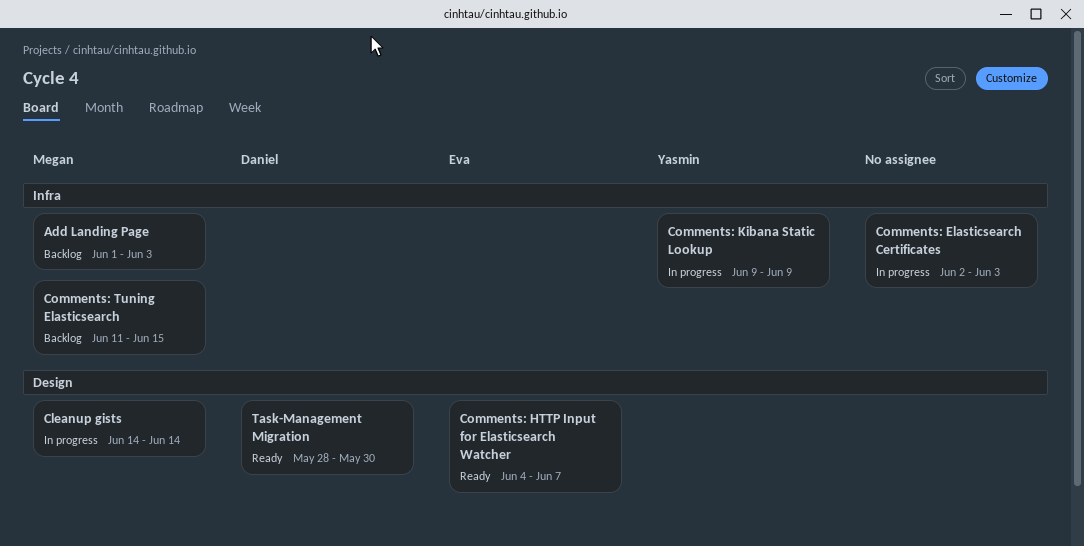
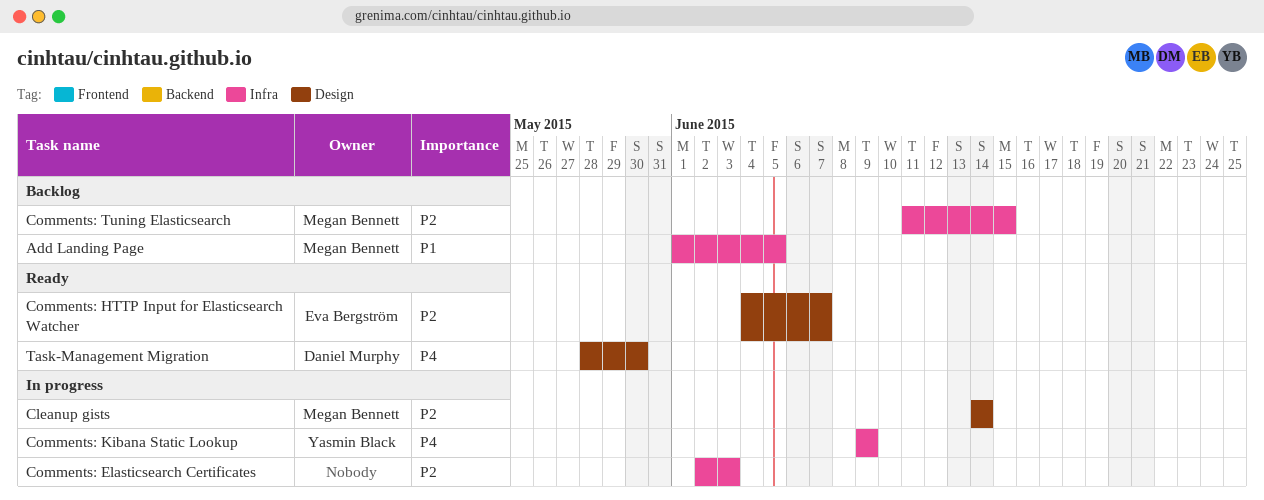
Add Landing Page, due: Jun 3 -> Jun 5

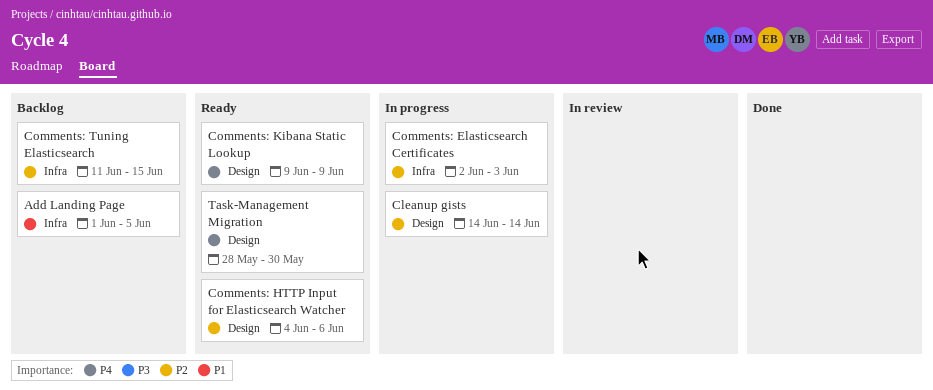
Comments: HTTP Input for Elasticsearch Watcher, due: Jun 7 -> Jun 6
Comments: Kibana Static Lookup, status: In progress -> Ready
Comments: Kibana Static Lookup, label: Infra -> Design

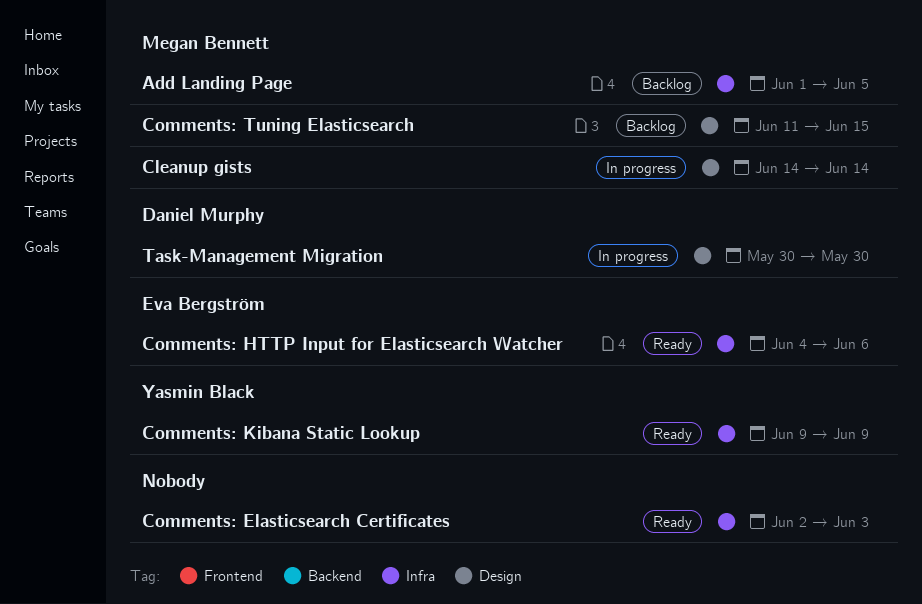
Comments: Elasticsearch Certificates, status: In progress -> Ready
Comments: HTTP Input for Elasticsearch Watcher, label: Design -> Infra
Comments: Kibana Static Lookup, label: Design -> Infra
Comments: Tuning Elasticsearch, label: Infra -> Design
Task-Management Migration, status: Ready -> In progress
Task-Management Migration, start: May 28 -> May 30

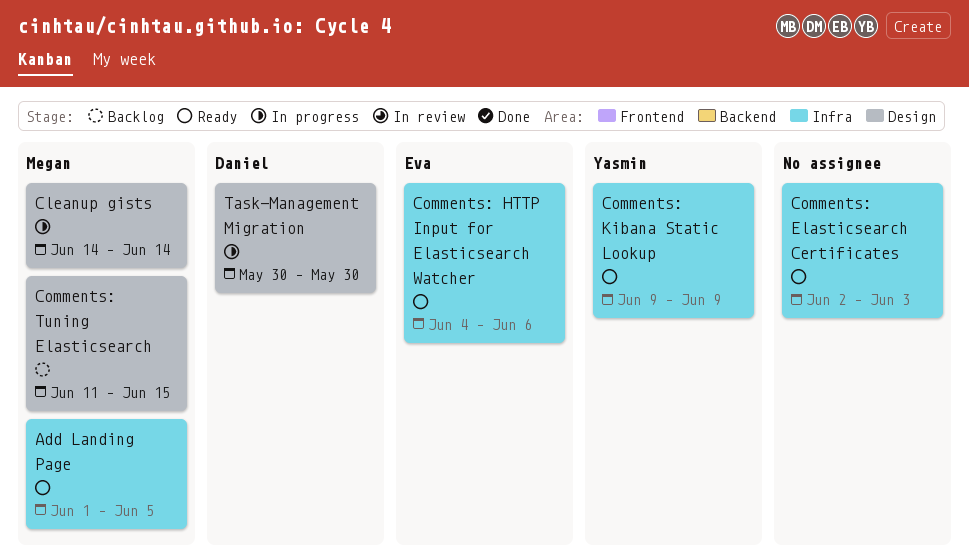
Add Landing Page, status: Backlog -> Ready

